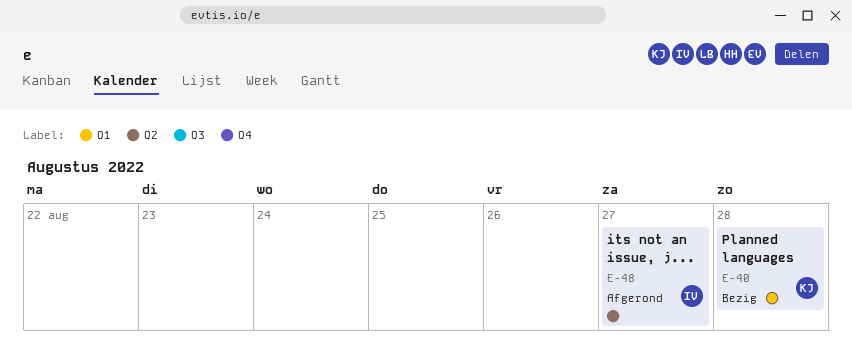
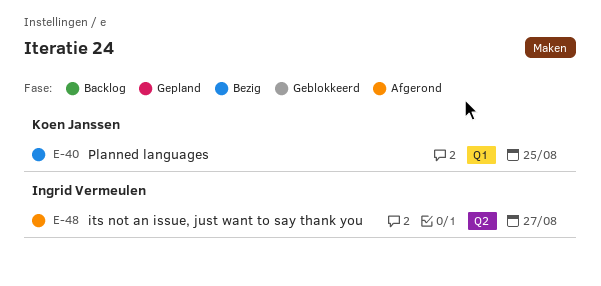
E-40, due: Aug 28 -> Aug 25

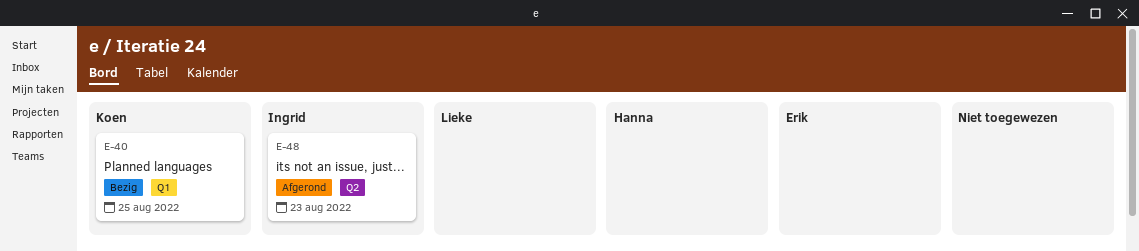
E-48, due: Aug 27 -> Aug 23

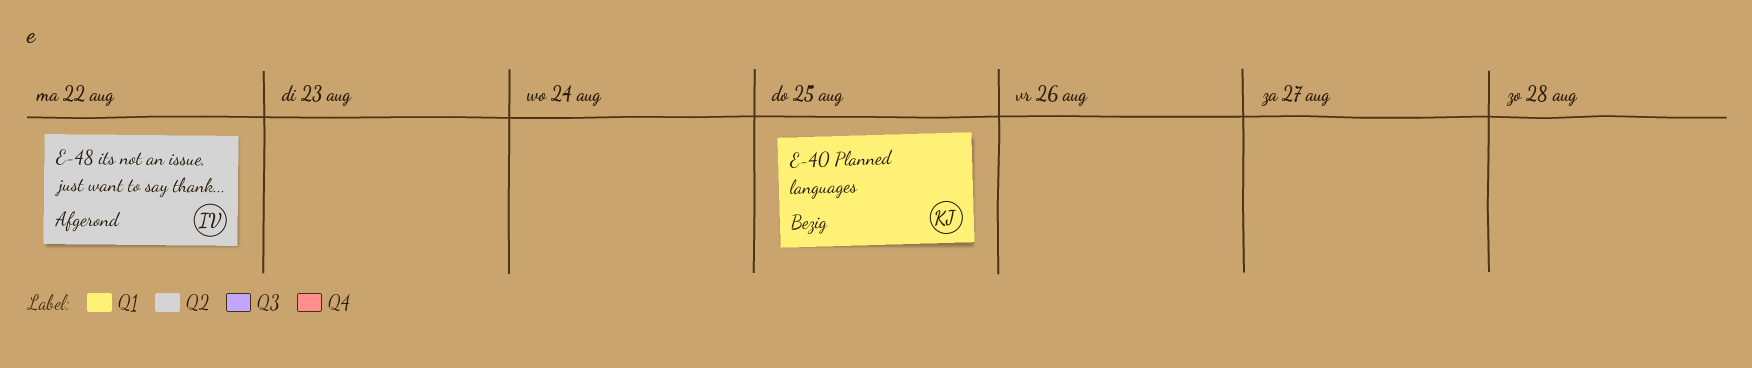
E-48, due: Aug 23 -> Aug 22

